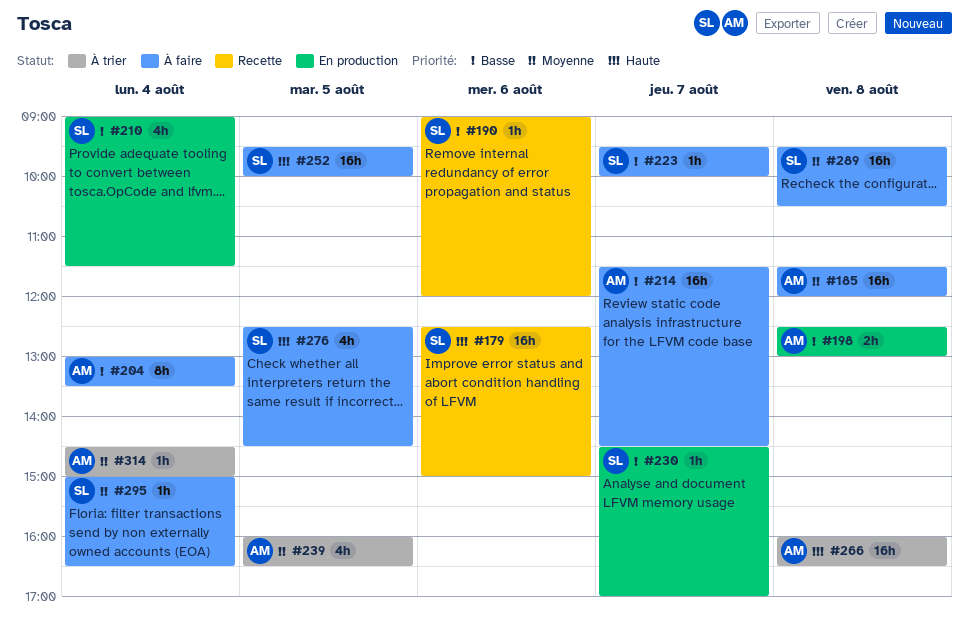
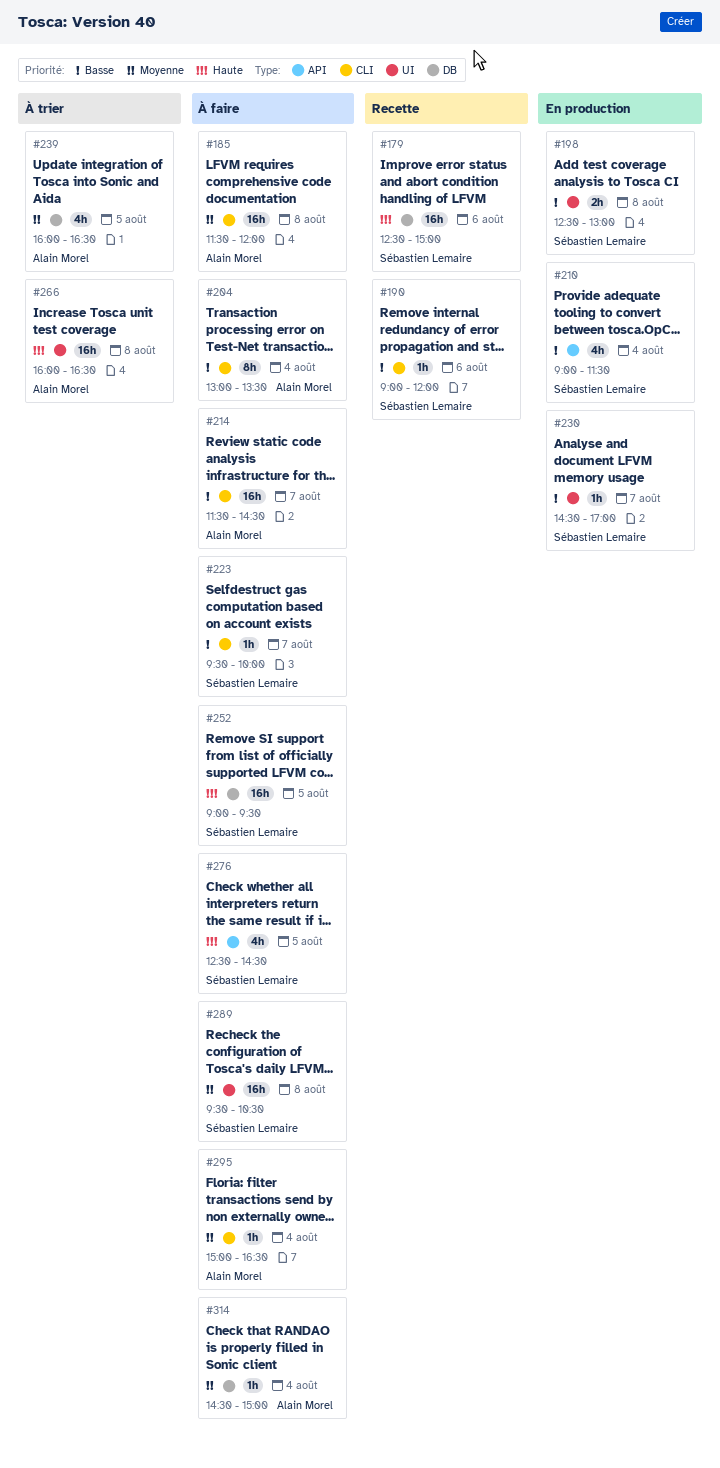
#198, owner: Alain Morel -> Sébastien Lemaire
#252, begins: 09:30 -> 09:00
#252, ends: 10:00 -> 09:30
#295, owner: Sébastien Lemaire -> Alain Morel
#314, status: À trier -> À faire

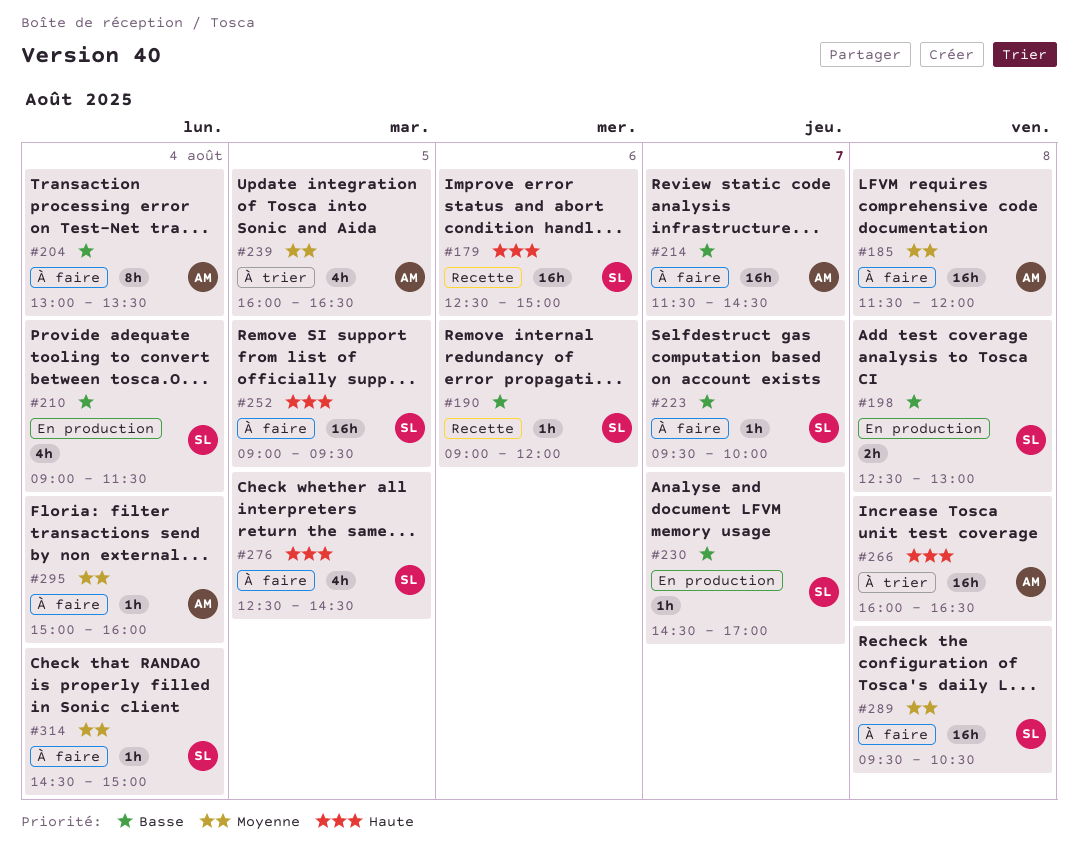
#295, ends: 16:30 -> 16:00
#314, owner: Alain Morel -> Sébastien Lemaire

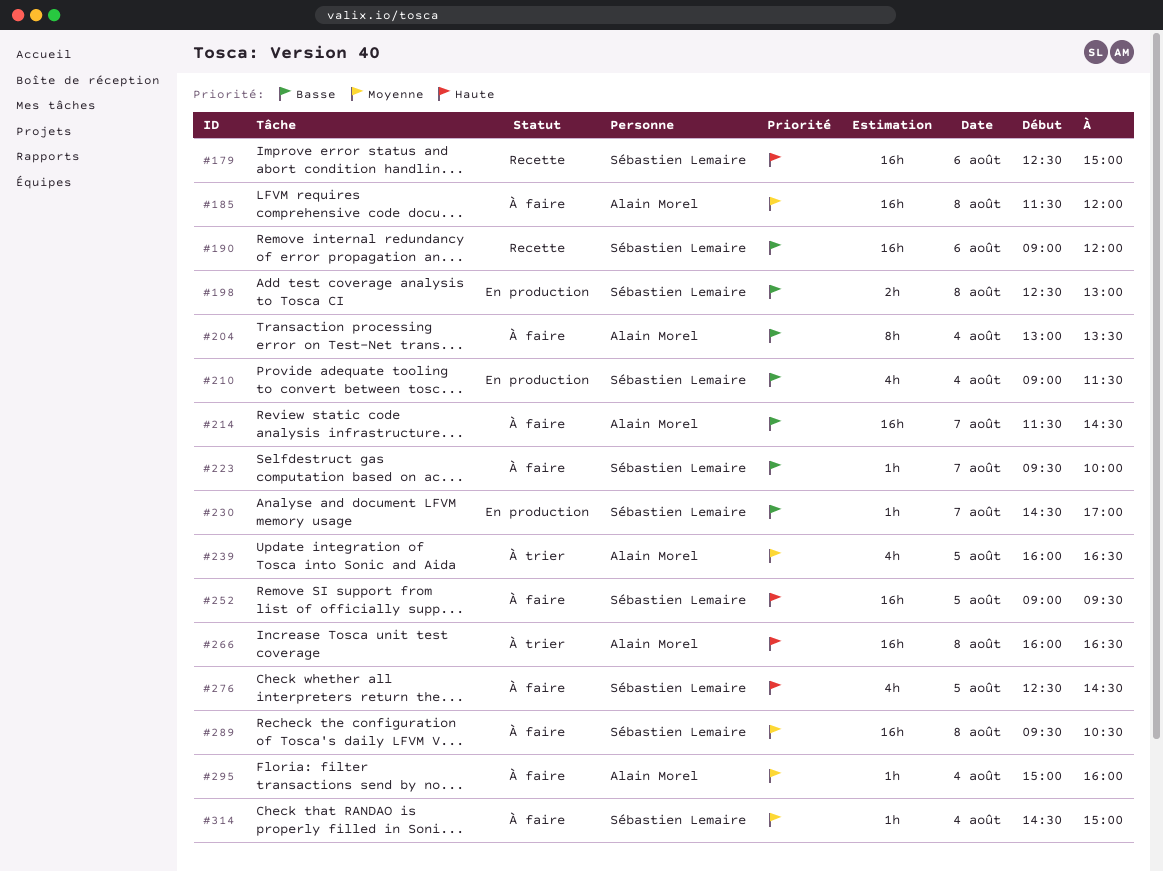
#190, estimate: 1h -> 16h

